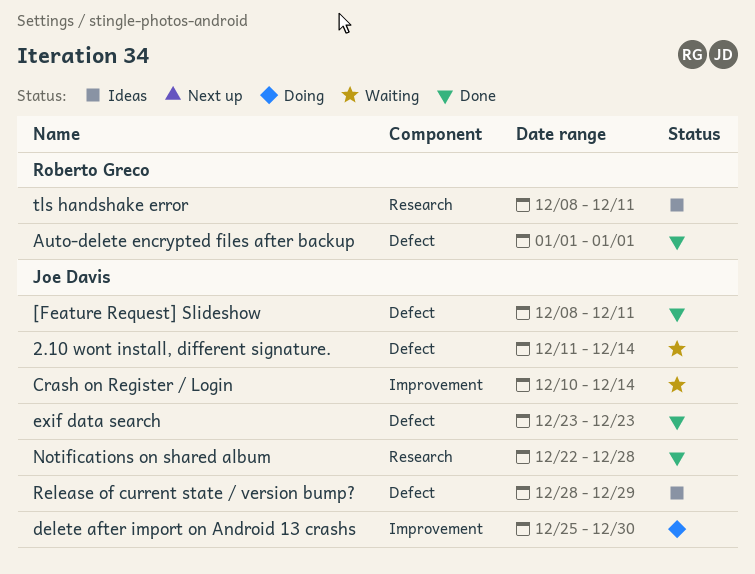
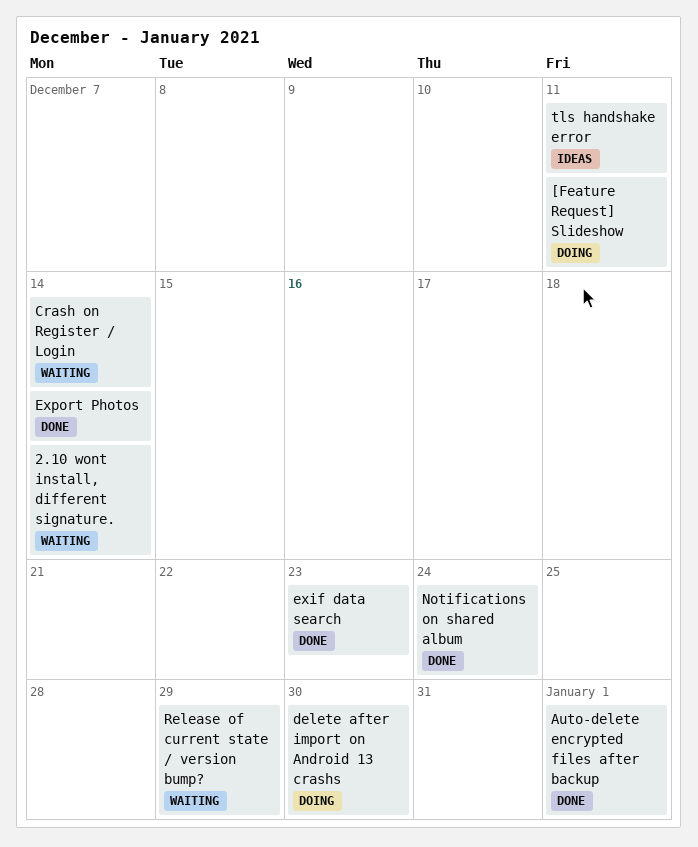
[Feature Request] Slideshow, status: Done -> Doing
Export Photos: none -> present
Notifications on shared album, due: Dec 28 -> Dec 24
Release of current state / version bump?, status: Ideas -> Waiting

